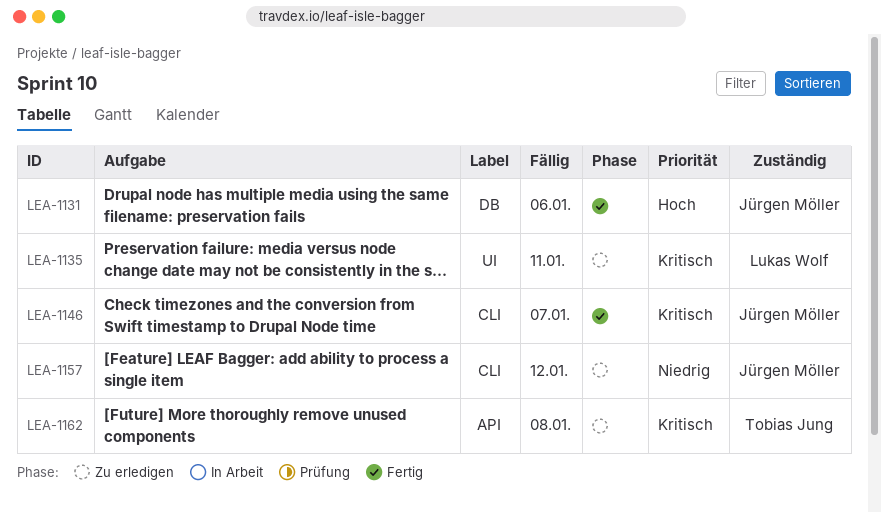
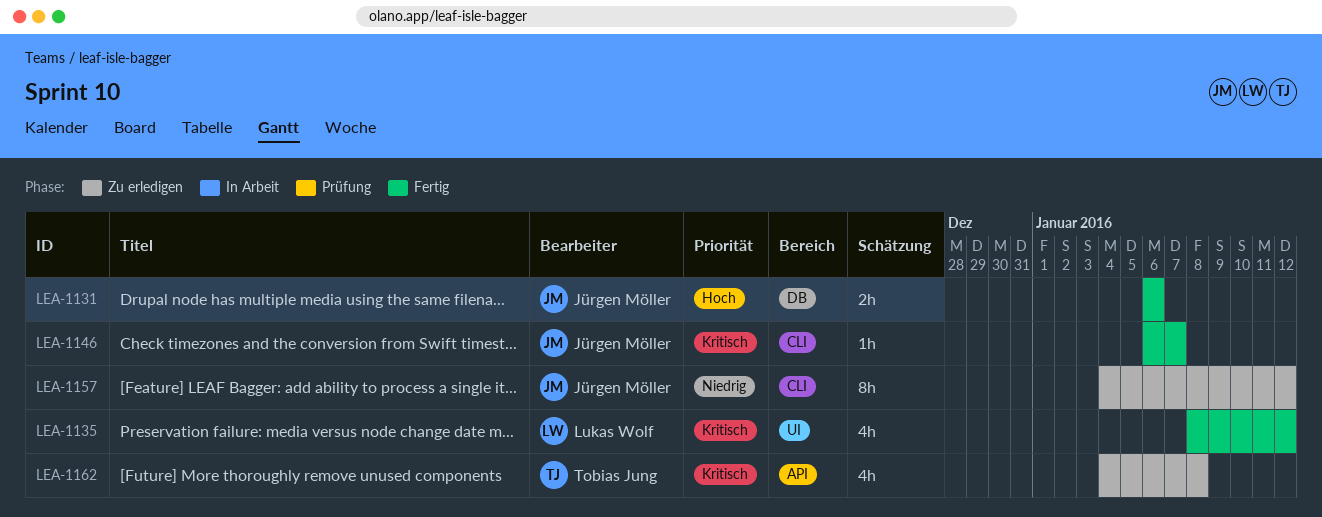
LEA-1135, status: Zu erledigen -> Fertig
LEA-1135, due: Jan 11 -> Jan 12

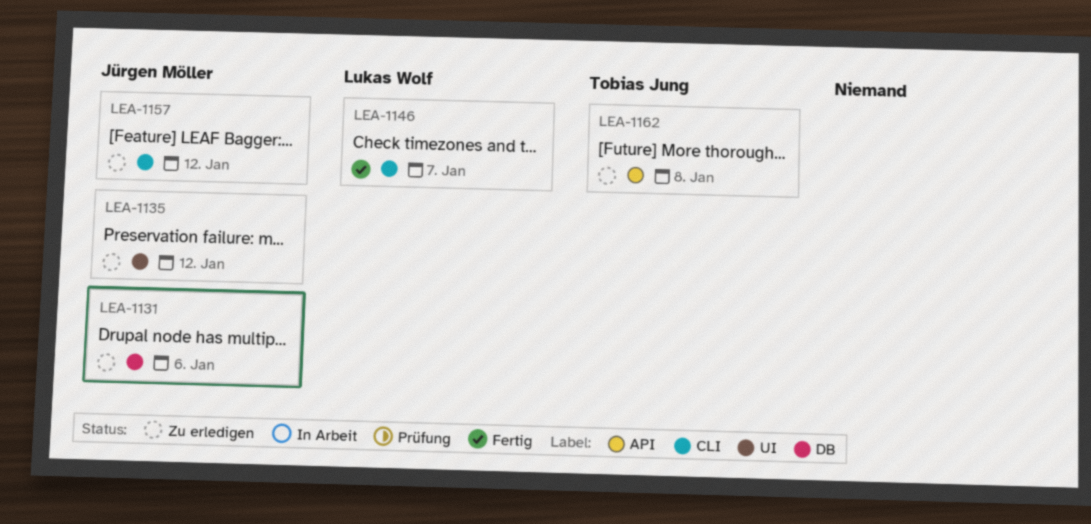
LEA-1131, status: Fertig -> Zu erledigen
LEA-1135, status: Fertig -> Zu erledigen
LEA-1135, owner: Lukas Wolf -> Jürgen Möller
LEA-1146, owner: Jürgen Möller -> Lukas Wolf

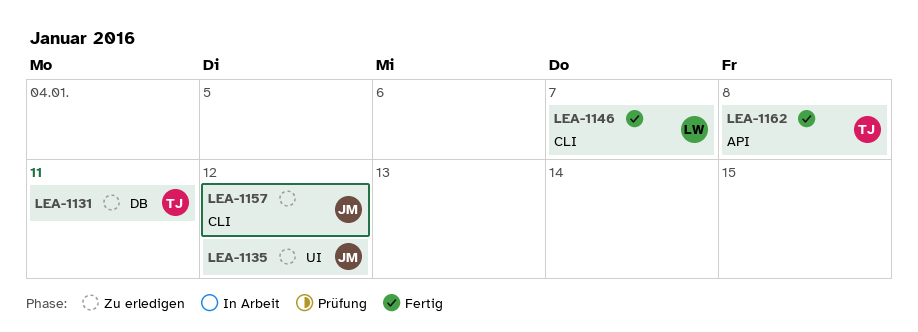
LEA-1131, owner: Jürgen Möller -> Tobias Jung
LEA-1131, due: Jan 6 -> Jan 11
LEA-1162, status: Zu erledigen -> Fertig

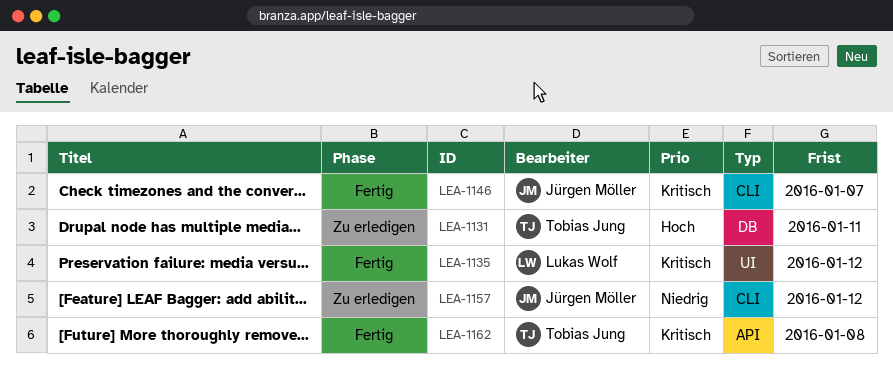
LEA-1135, status: Zu erledigen -> Fertig
LEA-1135, owner: Jürgen Möller -> Lukas Wolf
LEA-1146, owner: Lukas Wolf -> Jürgen Möller

